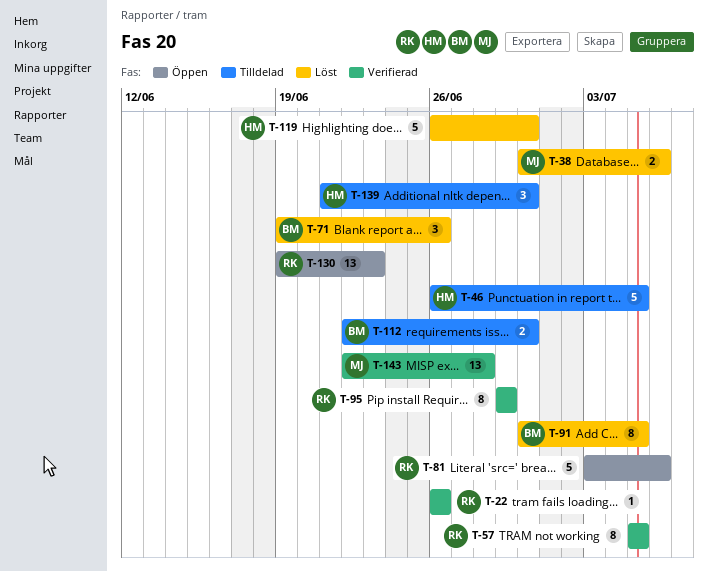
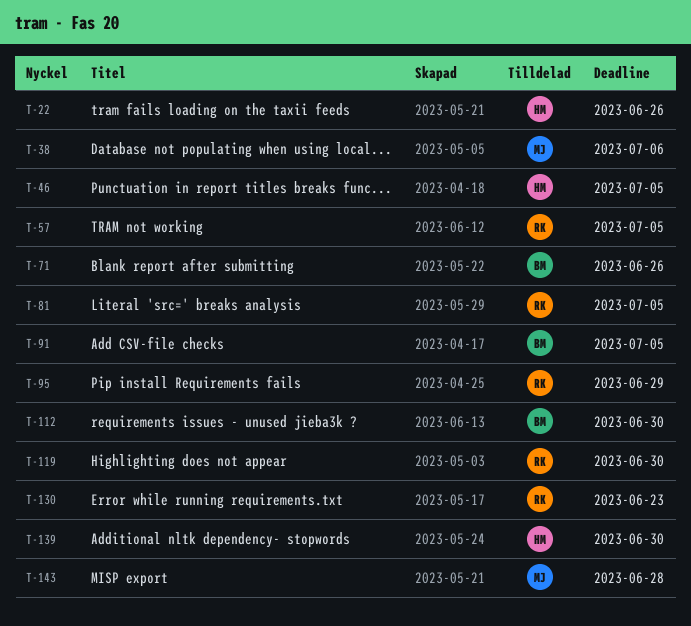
T-22, owner: RK -> HM
T-81, due: Jul 6 -> Jul 5
T-119, owner: HM -> RK

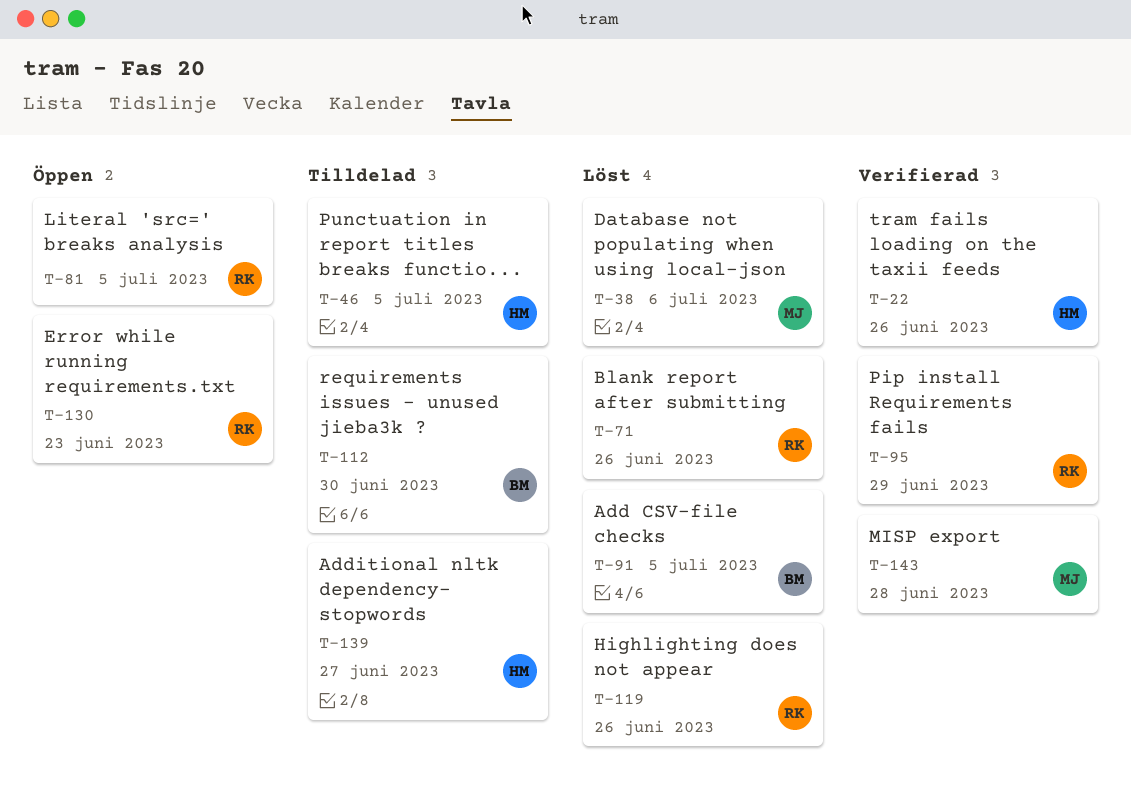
T-57: present -> none
T-71, owner: BM -> RK
T-119, due: Jun 30 -> Jun 26
T-139, due: Jun 30 -> Jun 27

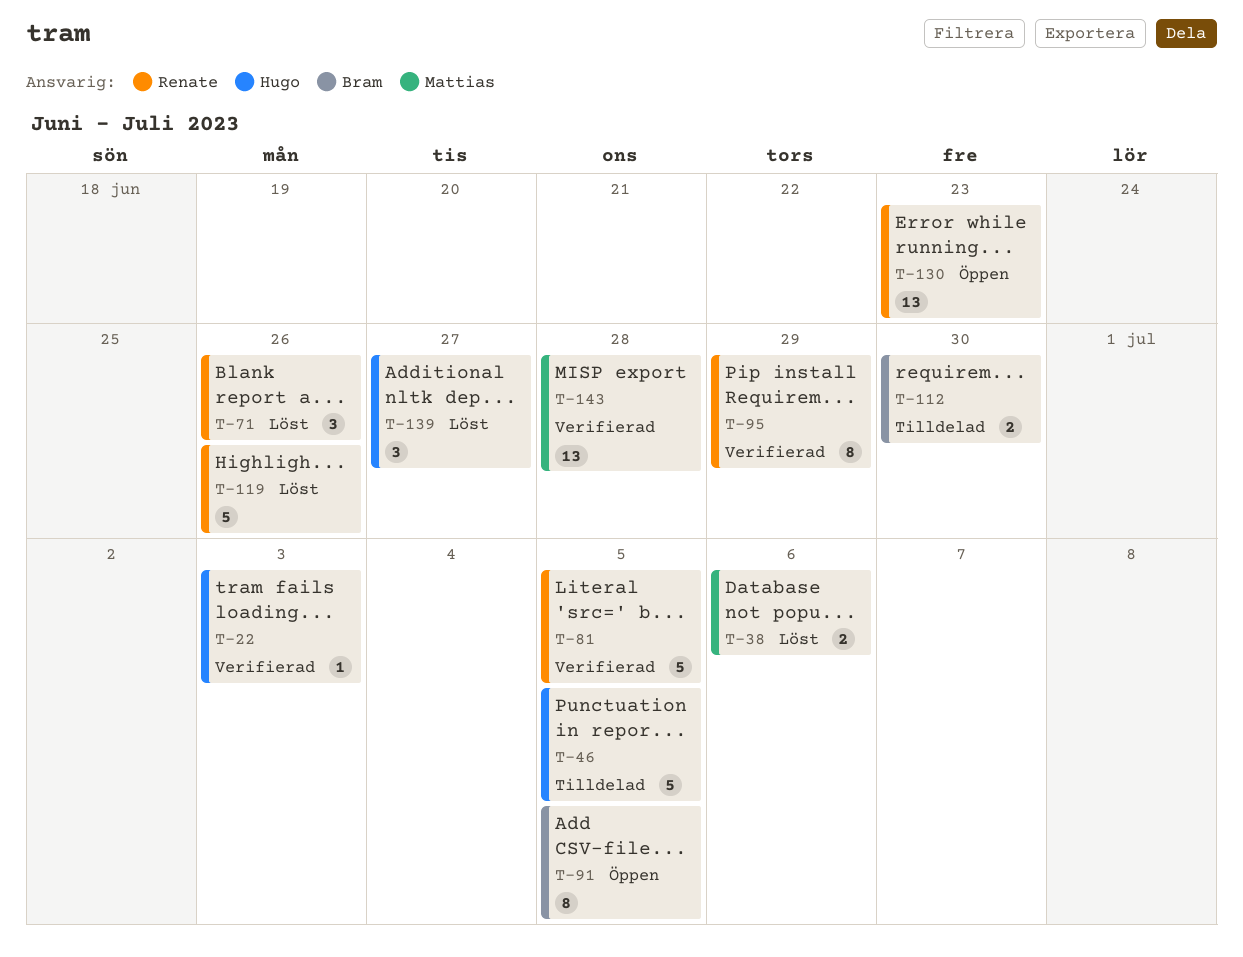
T-22, due: Jun 26 -> Jul 3
T-81, status: Öppen -> Verifierad
T-91, status: Löst -> Öppen
T-139, status: Tilldelad -> Löst

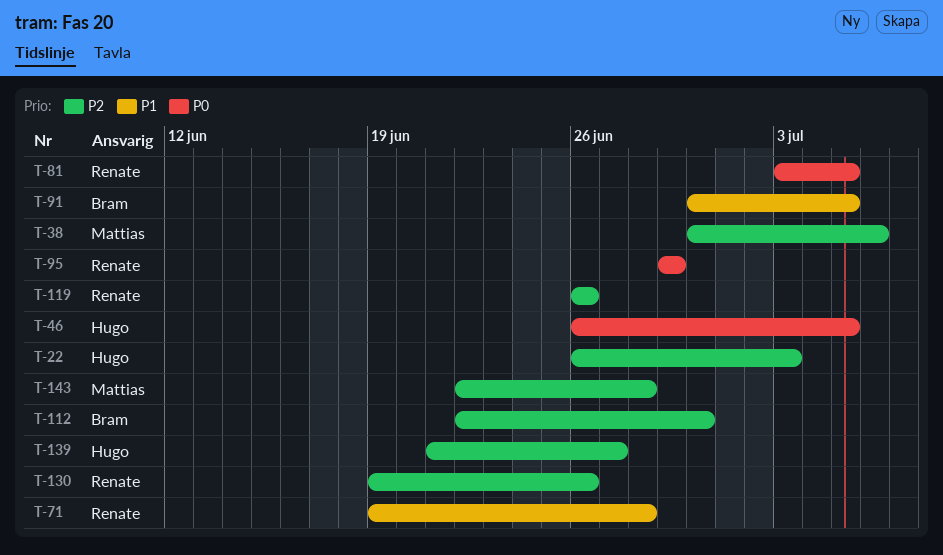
T-71, due: Jun 26 -> Jun 28
T-130, due: Jun 23 -> Jun 26

